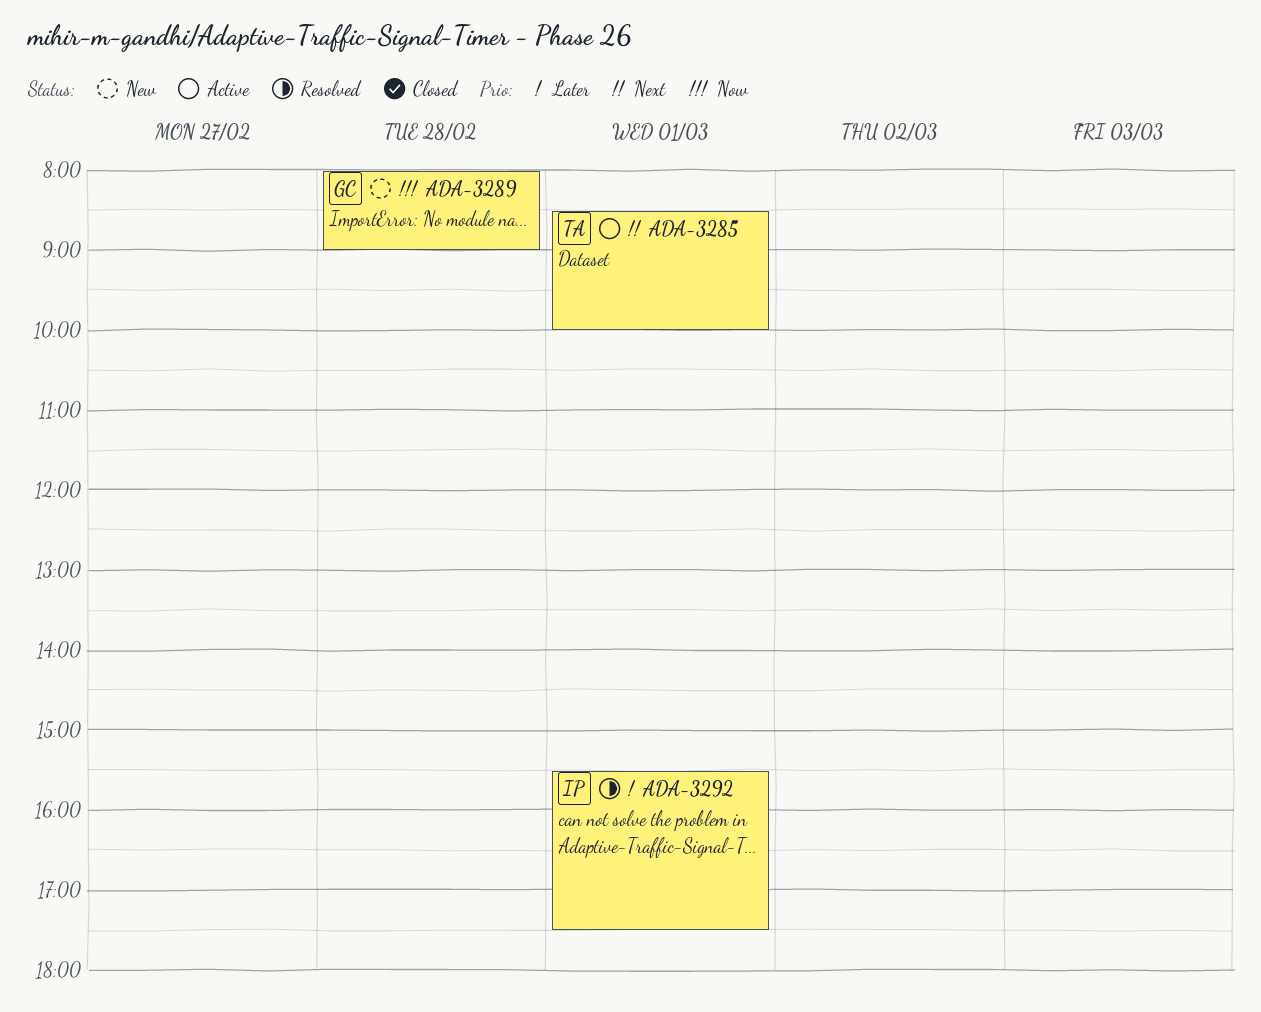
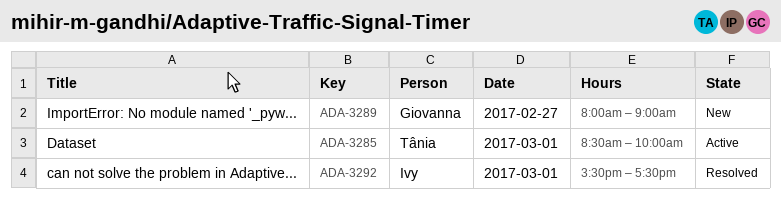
ADA-3289, day: Feb 28 -> Feb 27

